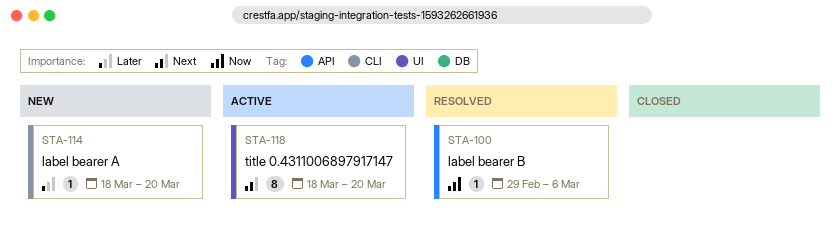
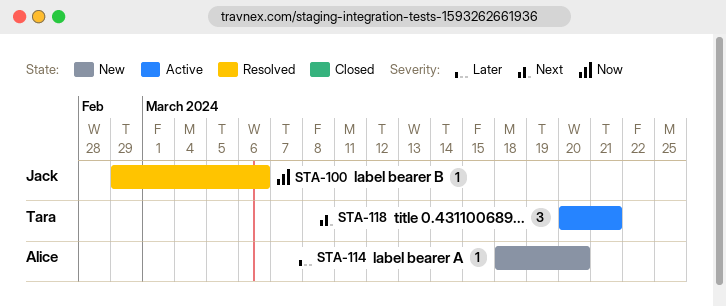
STA-118, estimate: 8 -> 3
STA-118, start: Mar 18 -> Mar 20
STA-118, due: Mar 20 -> Mar 21

